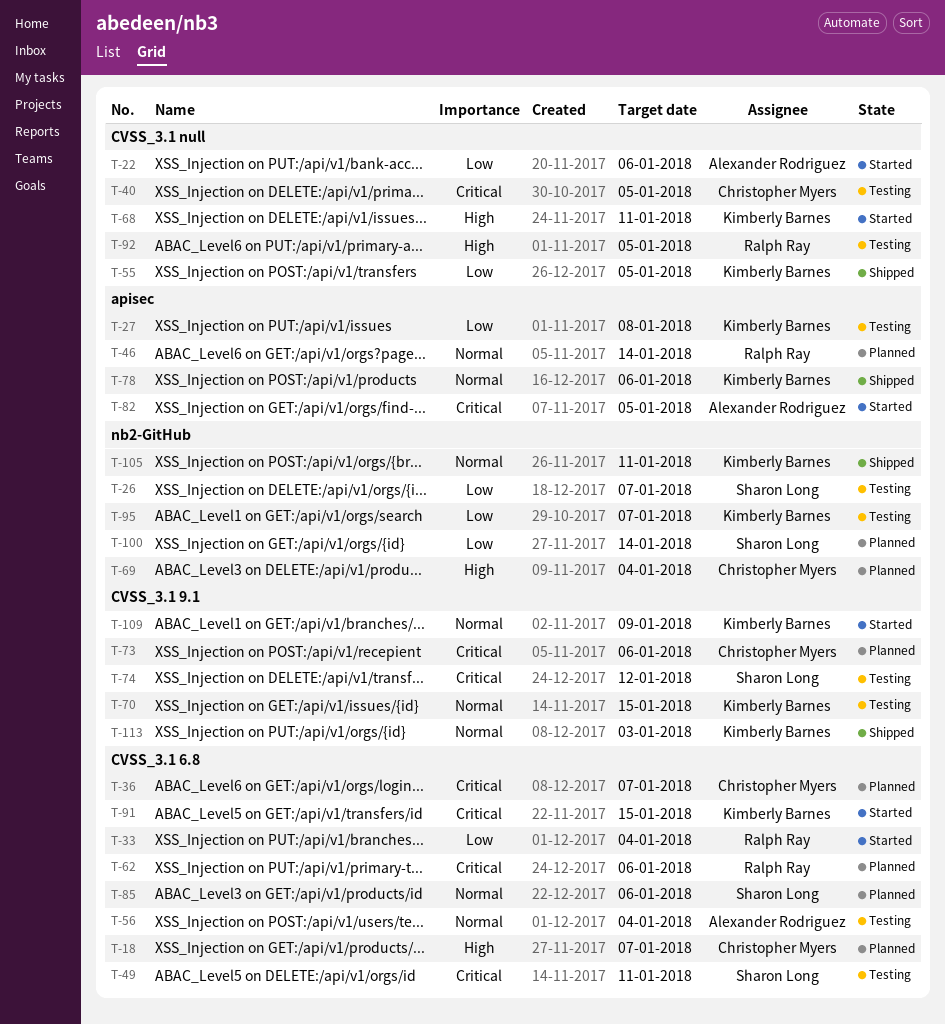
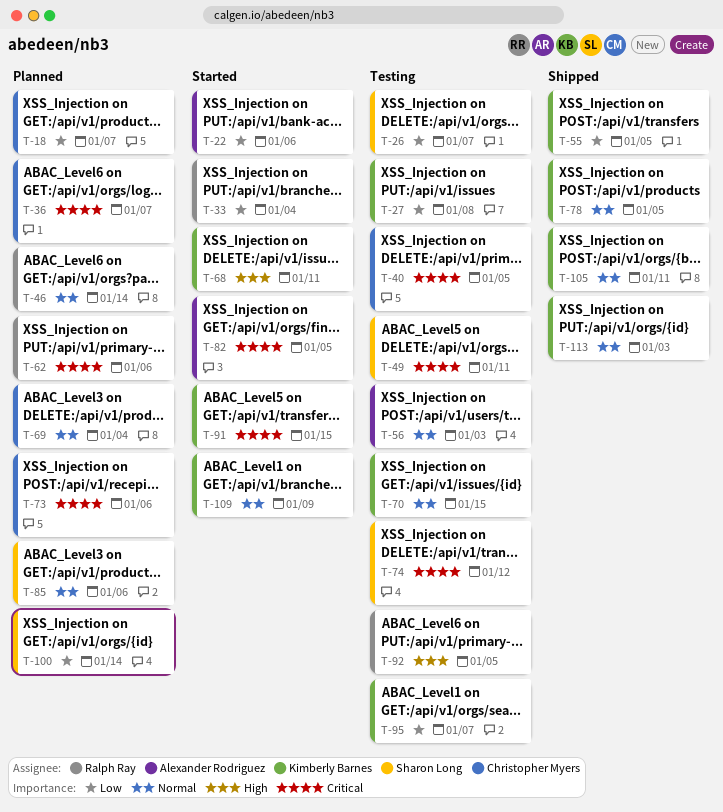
T-18, priority: High -> Low
T-56, due: Jan 4 -> Jan 3
T-69, priority: High -> Normal
T-78, due: Jan 6 -> Jan 5

